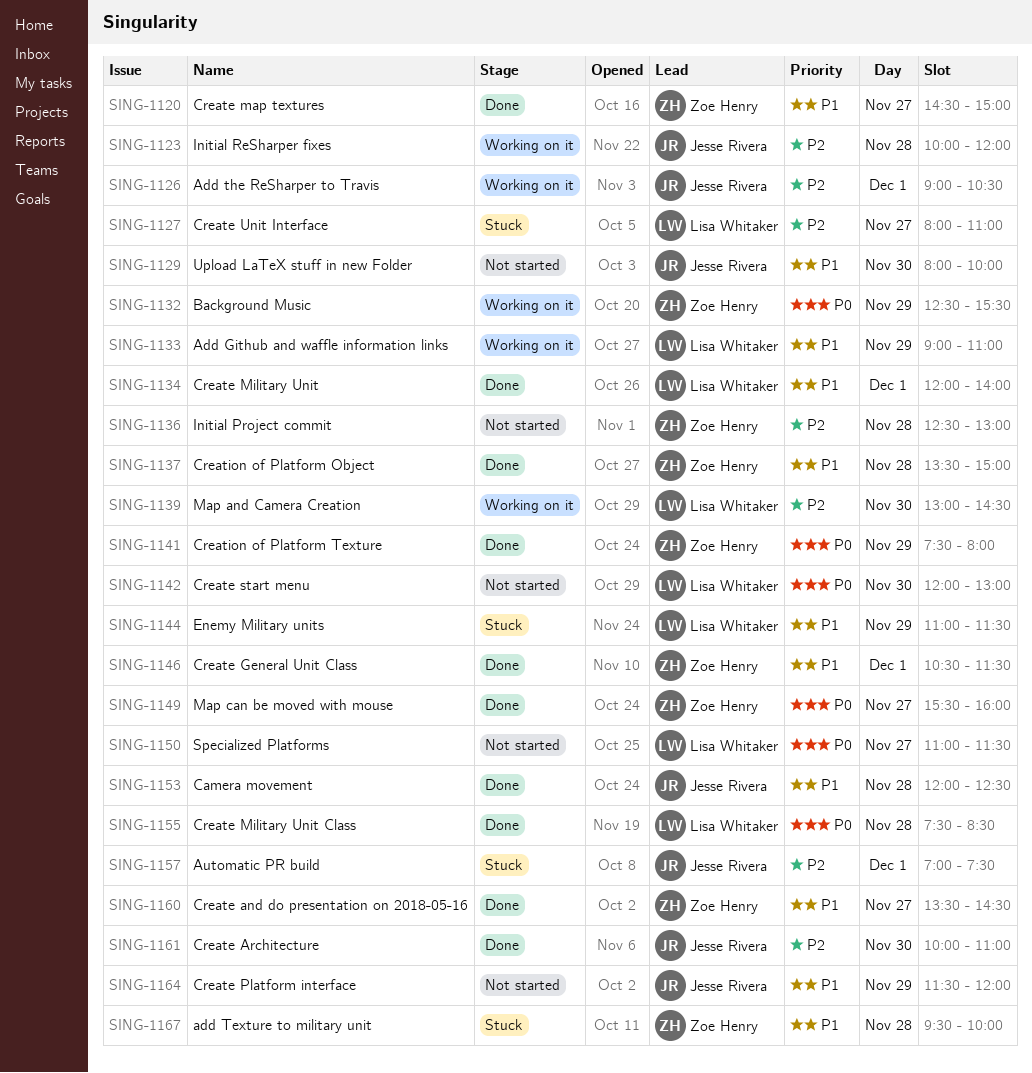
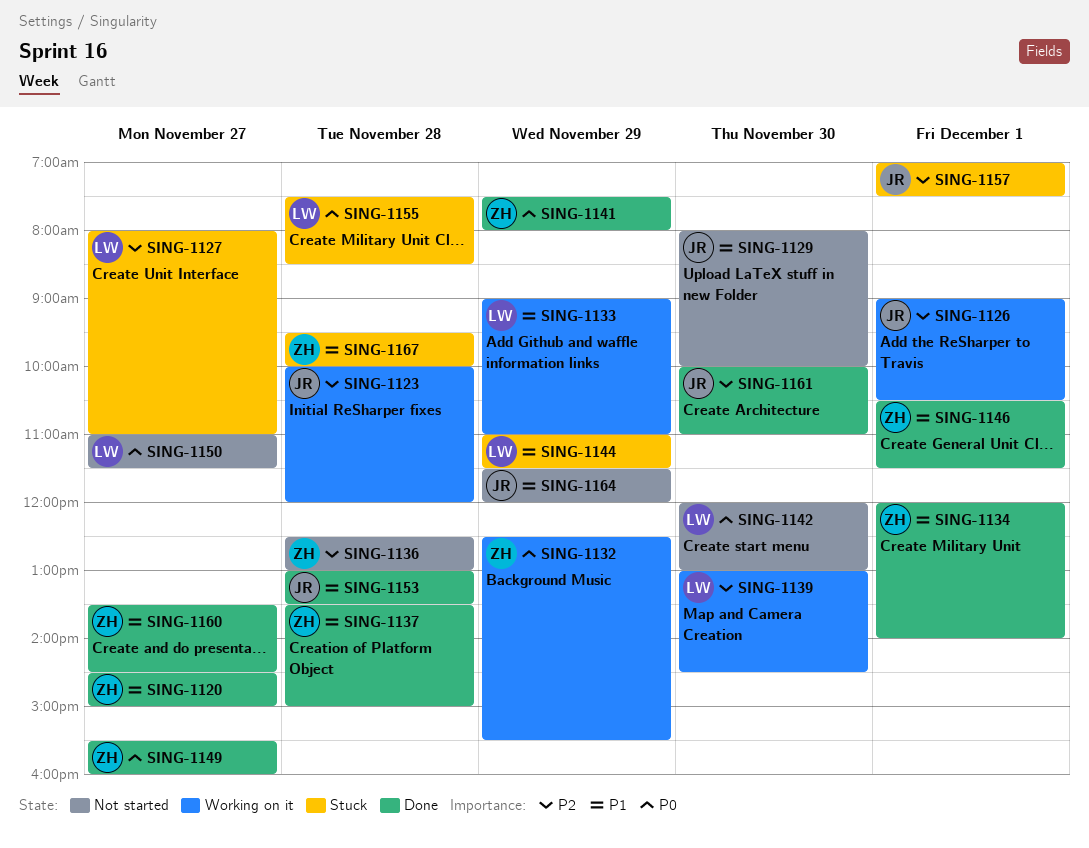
SING-1134, owner: Lisa Whitaker -> Zoe Henry
SING-1153, begins: 12:00 -> 13:00
SING-1153, ends: 12:30 -> 13:30
SING-1155, status: Done -> Stuck

